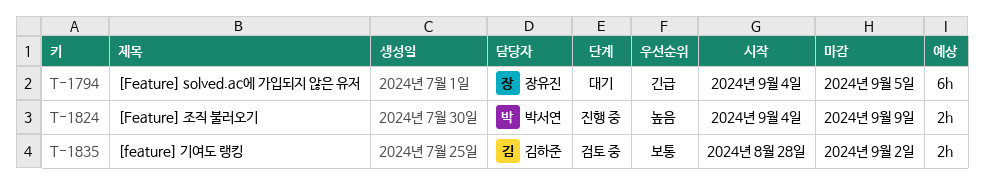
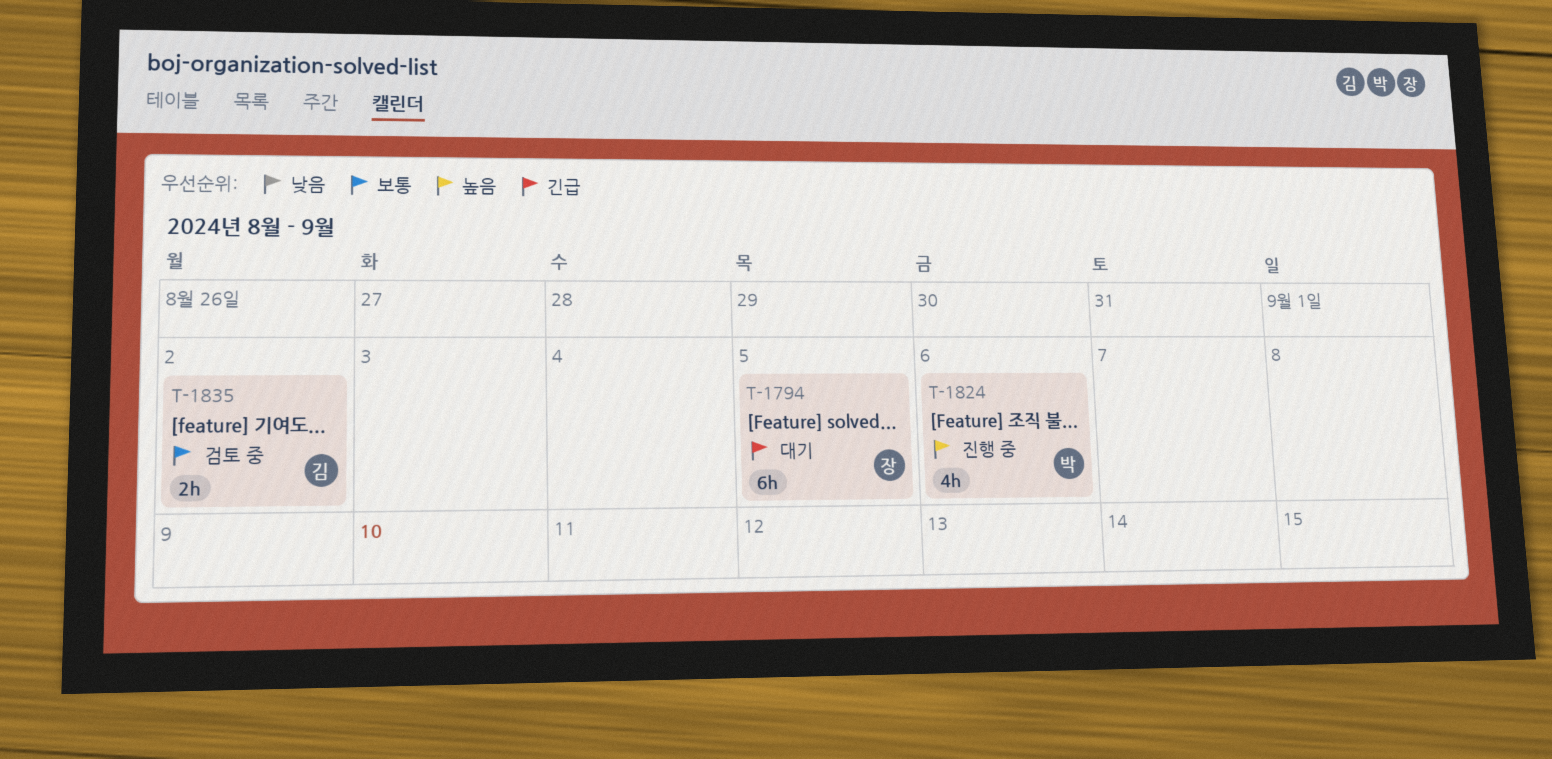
T-1824, estimate: 2h -> 4h
T-1824, due: Sep 9 -> Sep 6

